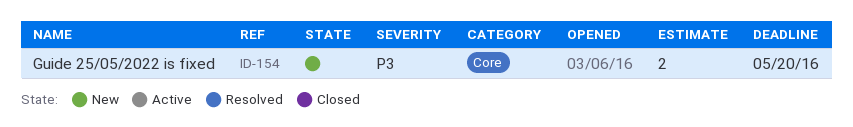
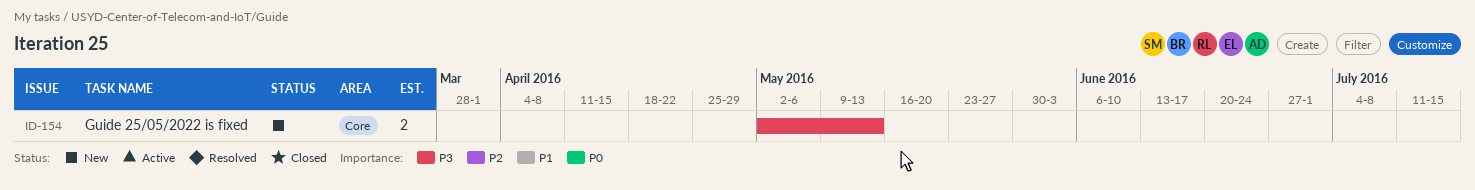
ID-154, due: May 20 -> May 13

